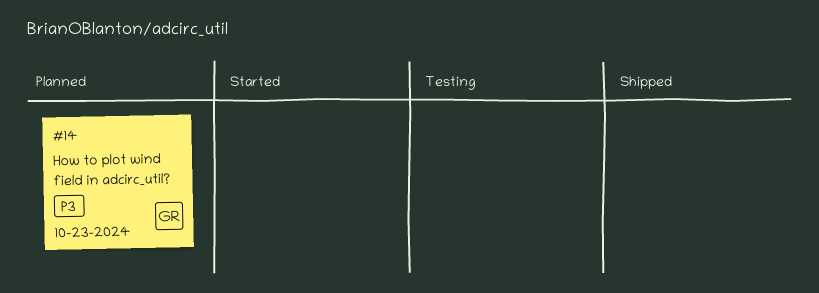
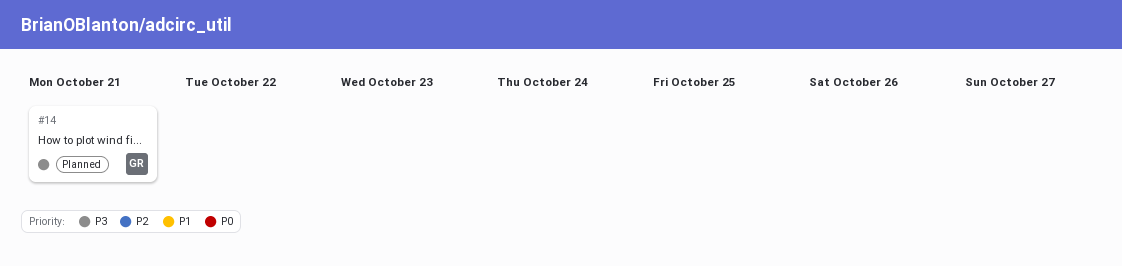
#14, due: Oct 23 -> Oct 21

